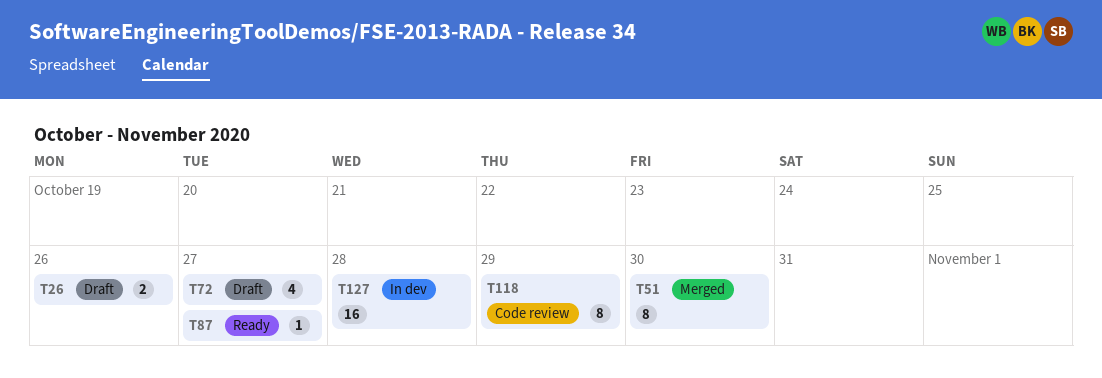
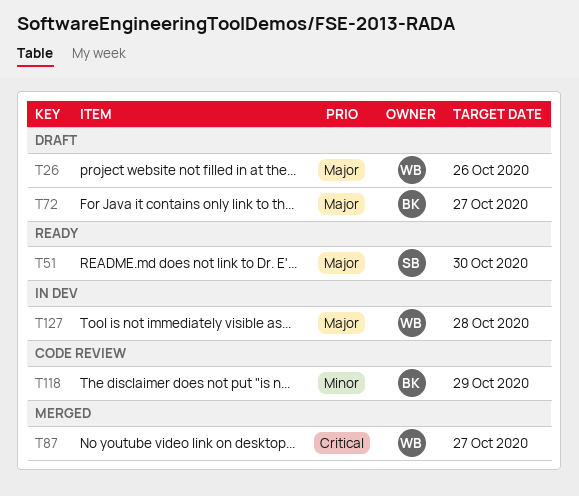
T51, status: Merged -> Ready
T87, status: Ready -> Merged

